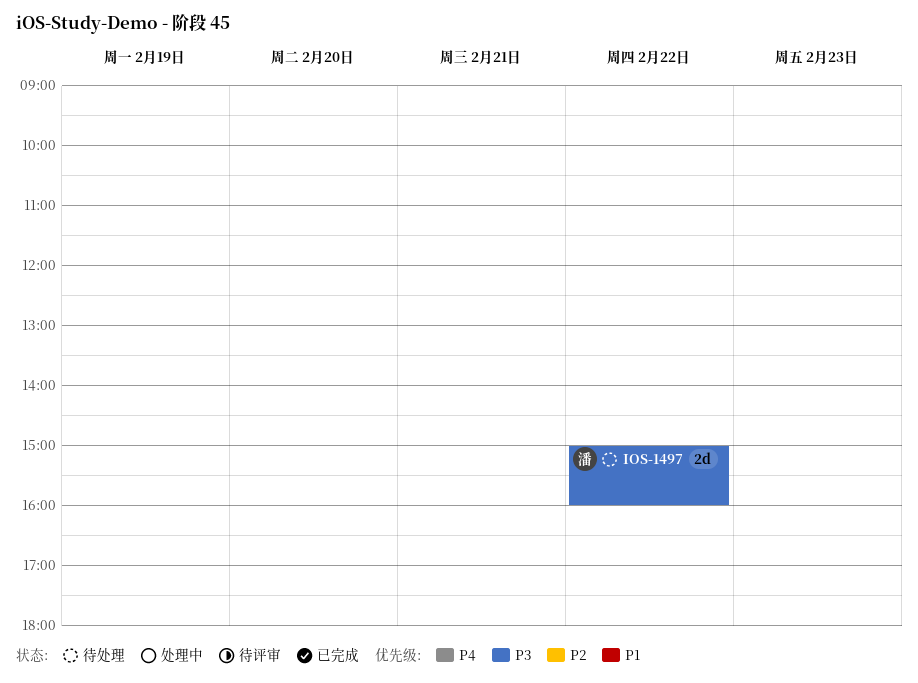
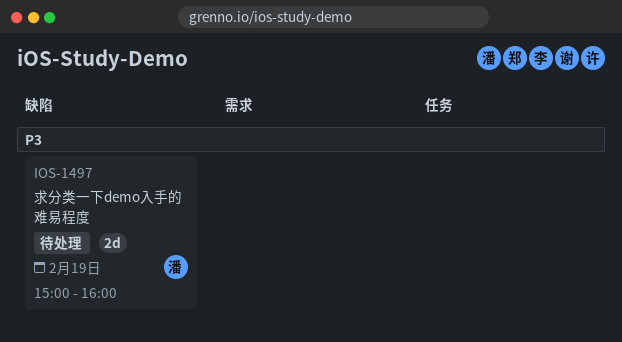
IOS-1497, day: Feb 22 -> Feb 19

